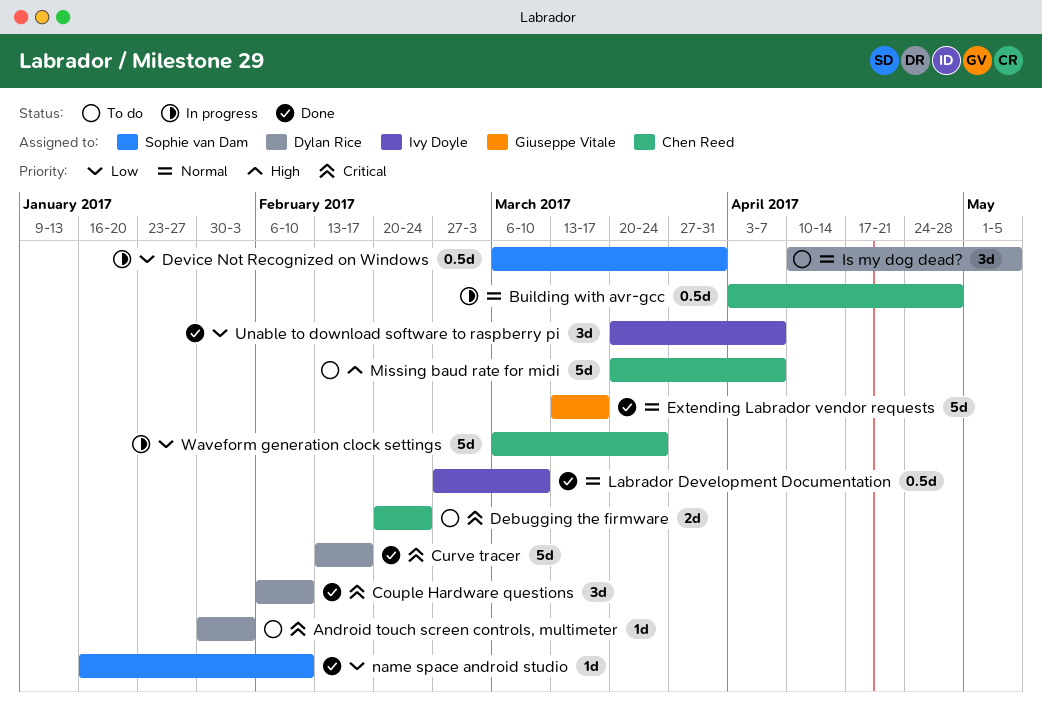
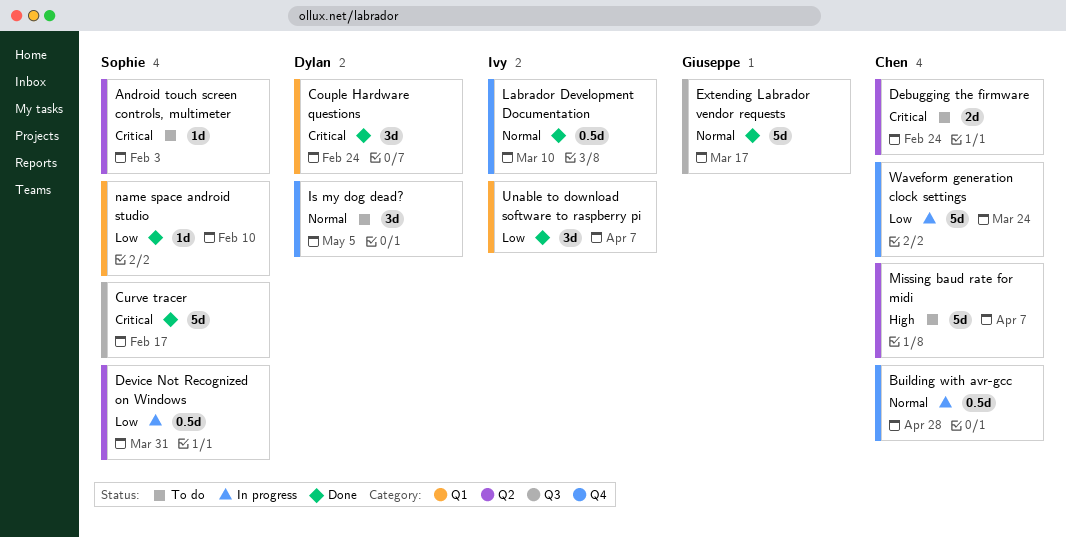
Android touch screen controls, multimeter, owner: Dylan Rice -> Sophie van Dam
Couple Hardware questions, due: Feb 10 -> Feb 24
Curve tracer, owner: Dylan Rice -> Sophie van Dam

